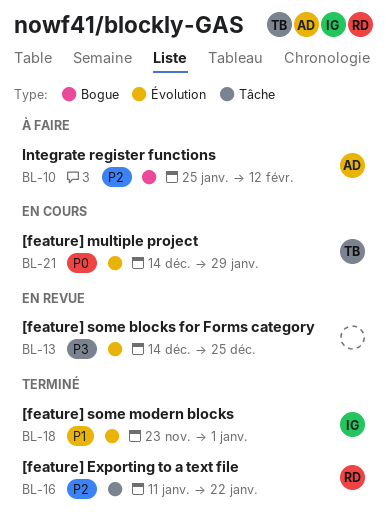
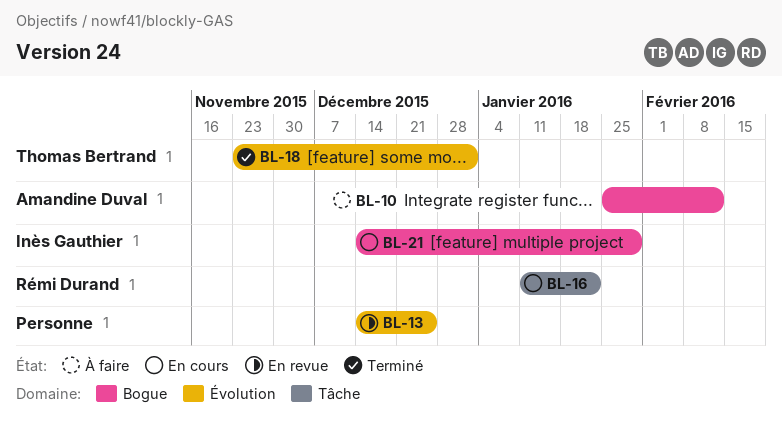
BL-16, status: Terminé -> En cours
BL-18, owner: Inès Gauthier -> Thomas Bertrand
BL-21, owner: Thomas Bertrand -> Inès Gauthier
BL-21, label: Évolution -> Bogue

